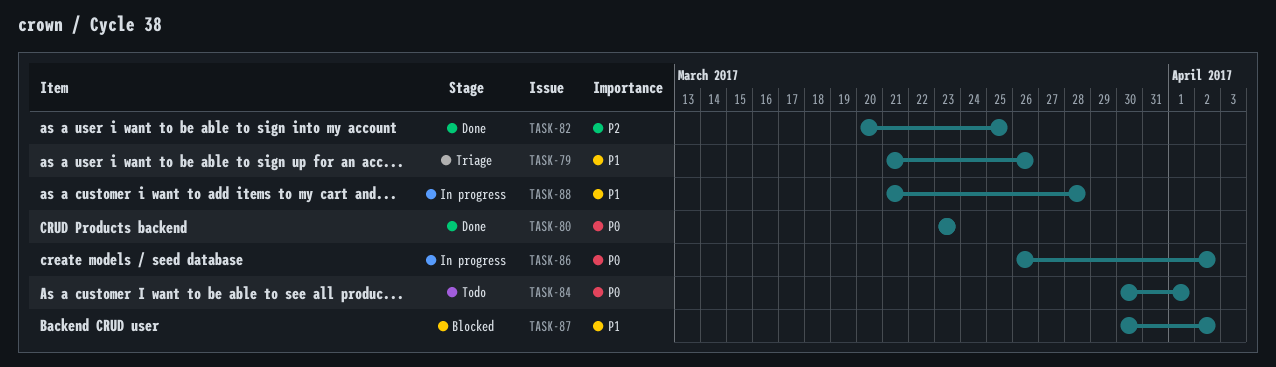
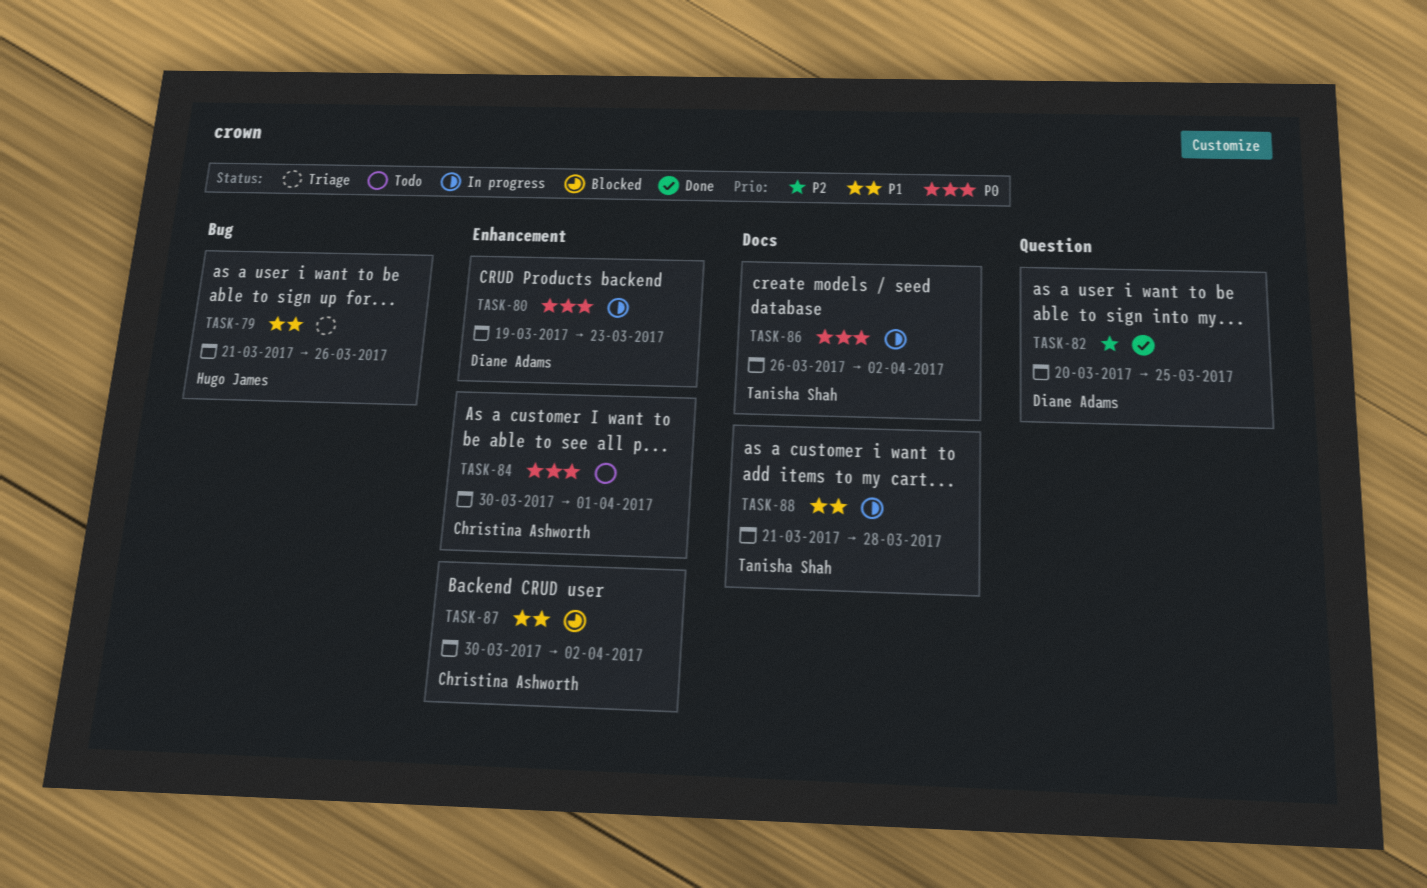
TASK-80, status: Done -> In progress
TASK-80, start: Mar 23 -> Mar 19

